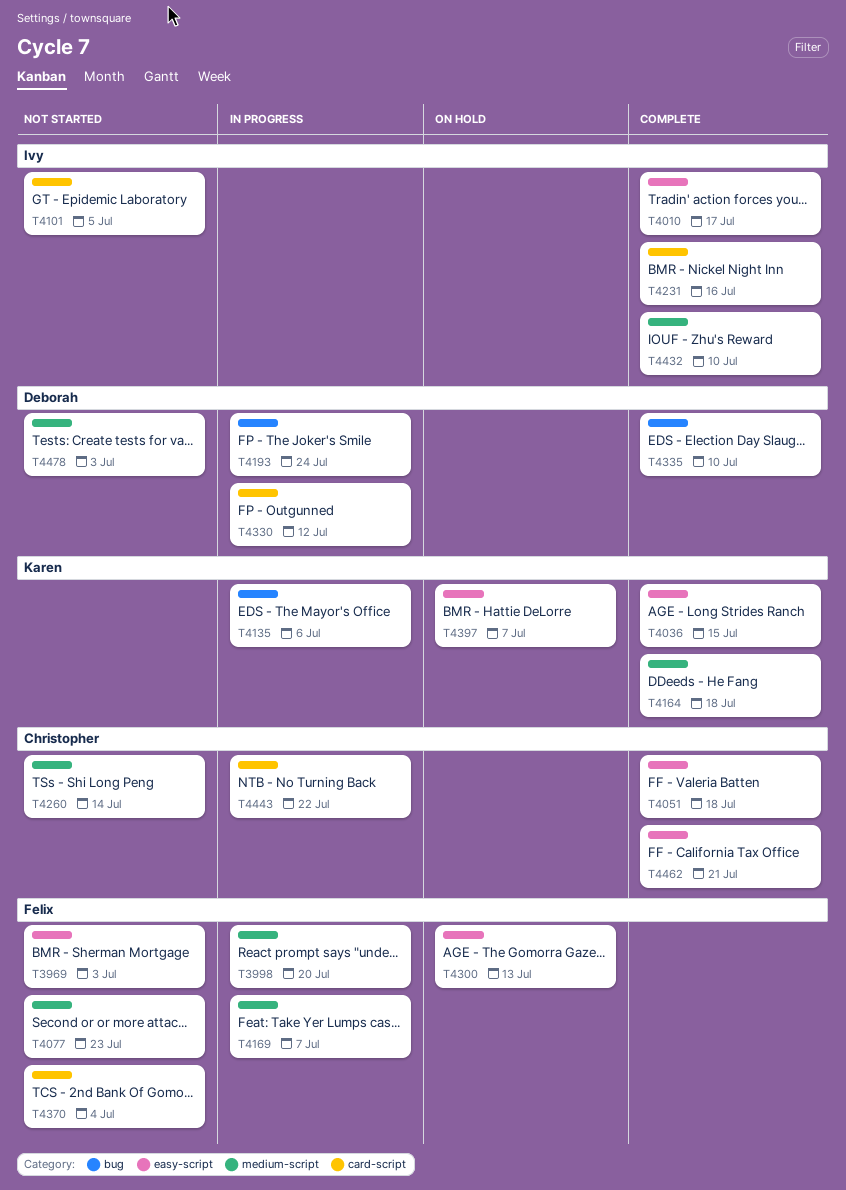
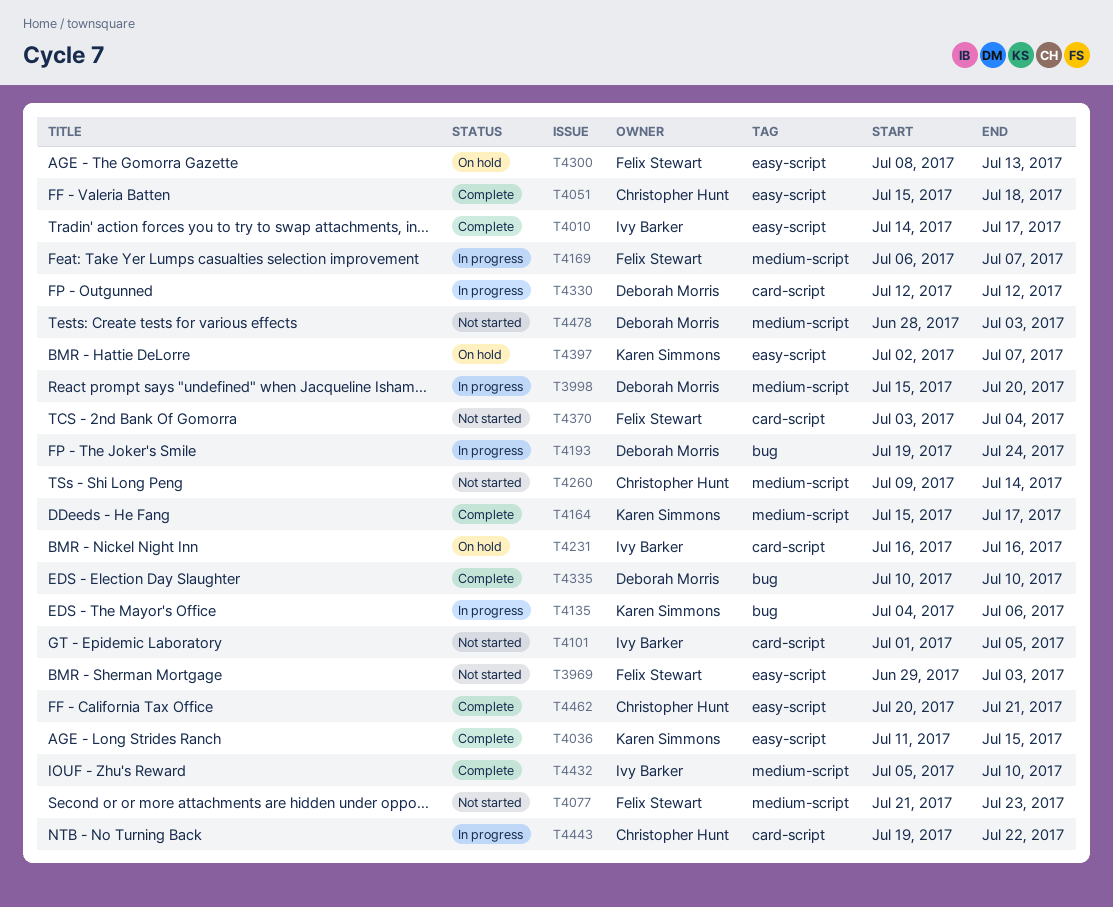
T3998, owner: Felix Stewart -> Deborah Morris
T4164, due: Jul 18 -> Jul 17
T4231, status: Complete -> On hold

